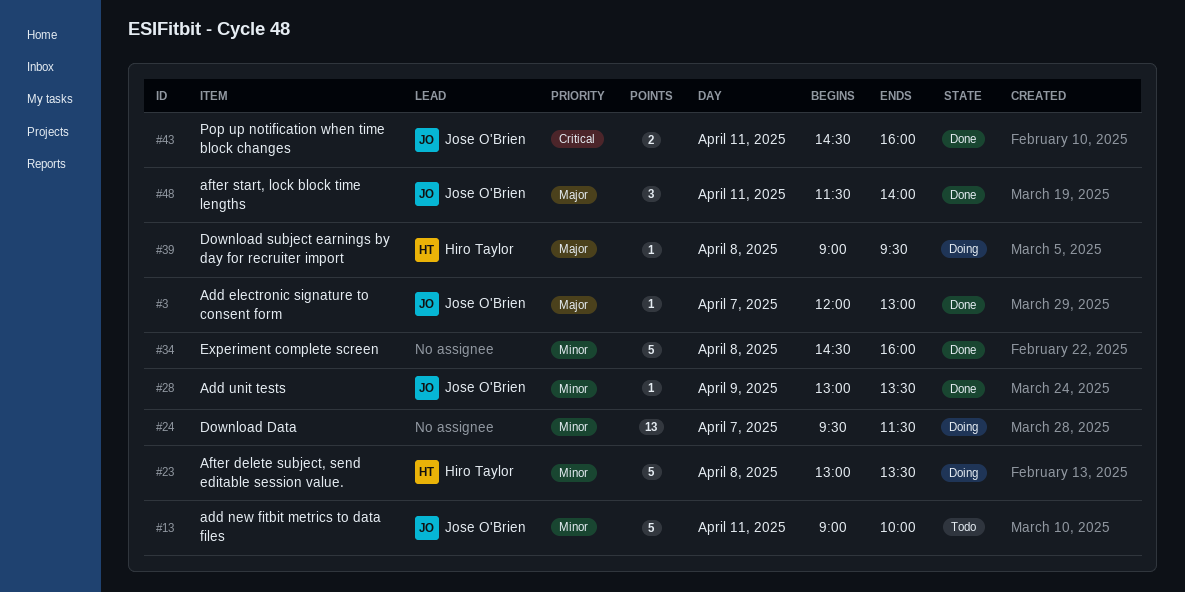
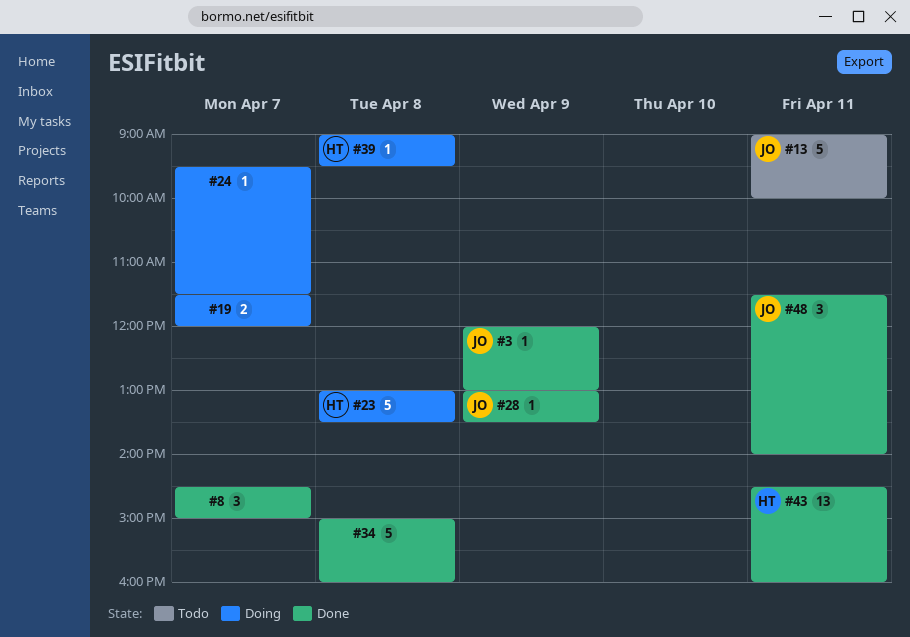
#3, day: Apr 7 -> Apr 9
#8: none -> present
#19: none -> present
#24, estimate: 13 -> 1
#34, begins: 14:30 -> 15:00
#43, owner: Jose O'Brien -> Hiro Taylor
#43, estimate: 2 -> 13

